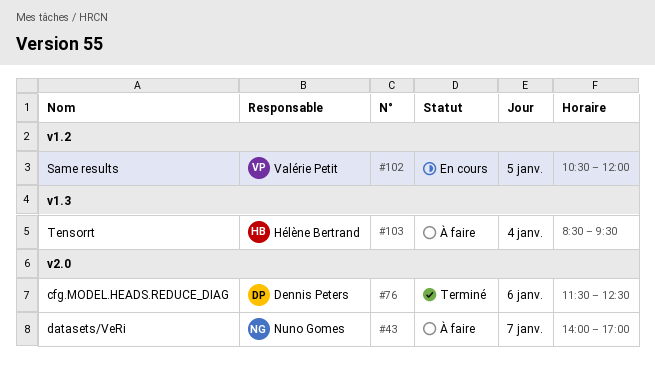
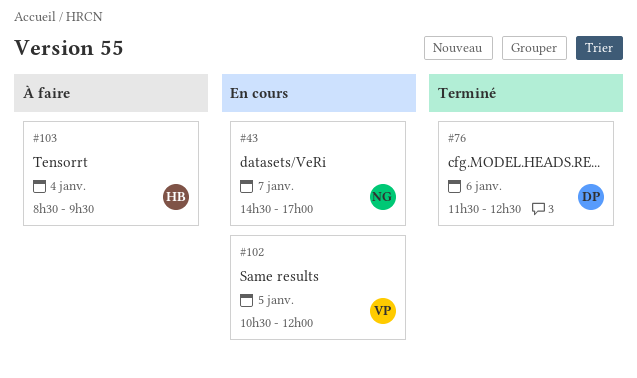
#43, status: À faire -> En cours
#43, begins: 14:00 -> 14:30

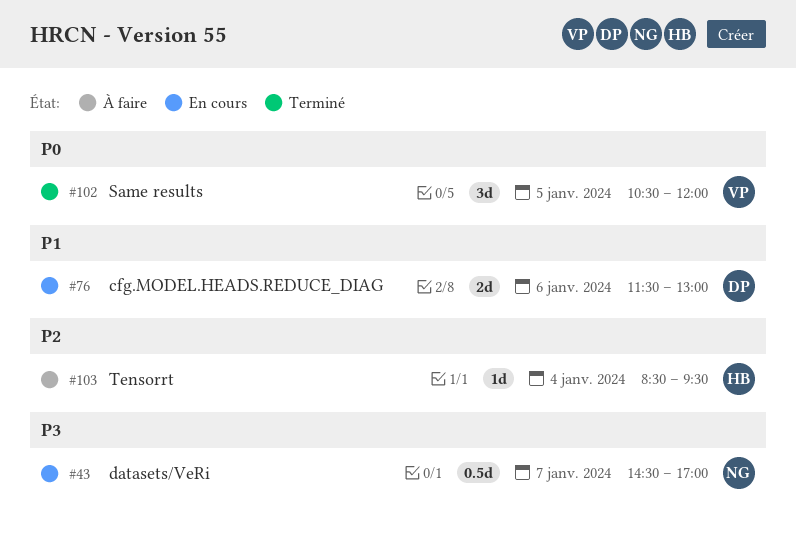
#76, status: Terminé -> En cours
#76, ends: 12:30 -> 13:00
#102, status: En cours -> Terminé

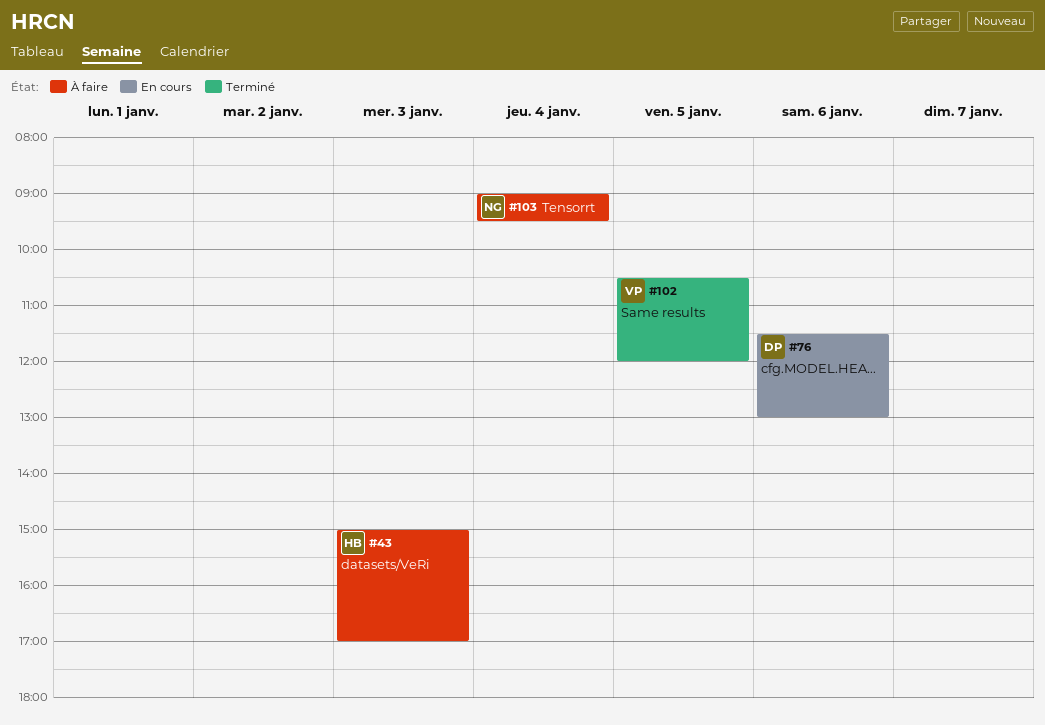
#43, status: En cours -> À faire
#43, owner: NG -> HB
#43, day: Jan 7 -> Jan 3
#43, begins: 14:30 -> 15:00
#103, owner: HB -> NG
#103, begins: 08:30 -> 09:00

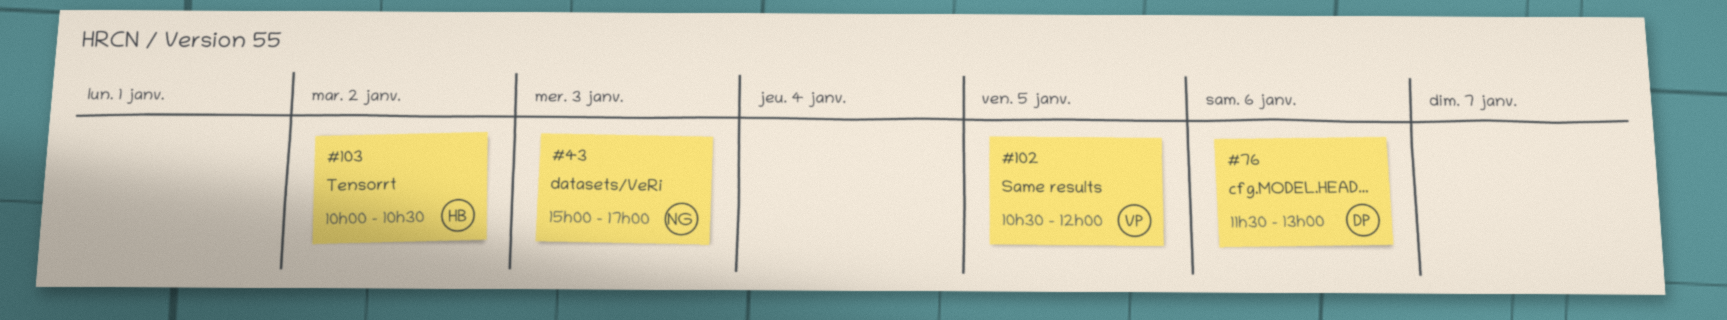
#43, owner: HB -> NG
#103, owner: NG -> HB
#103, day: Jan 4 -> Jan 2
#103, begins: 09:00 -> 10:00
#103, ends: 09:30 -> 10:30

